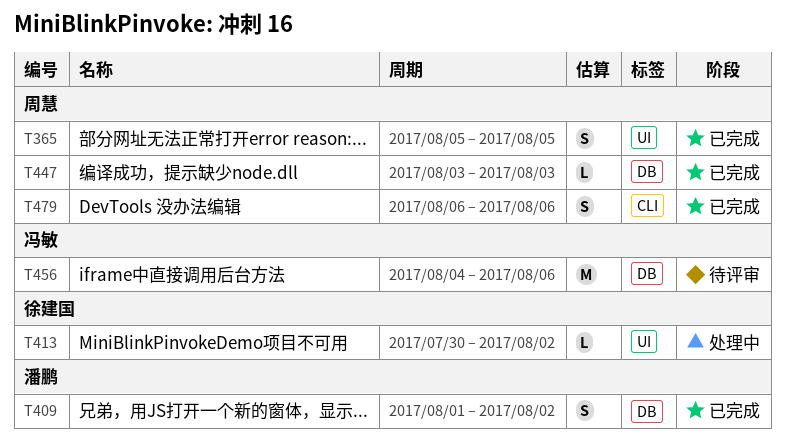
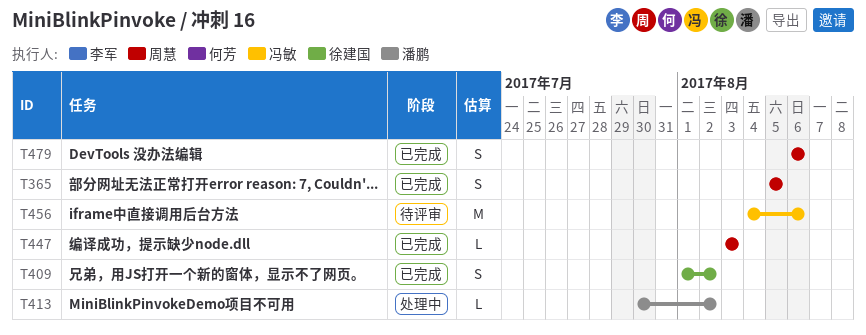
T409, owner: 潘鹏 -> 徐建国
T413, owner: 徐建国 -> 潘鹏

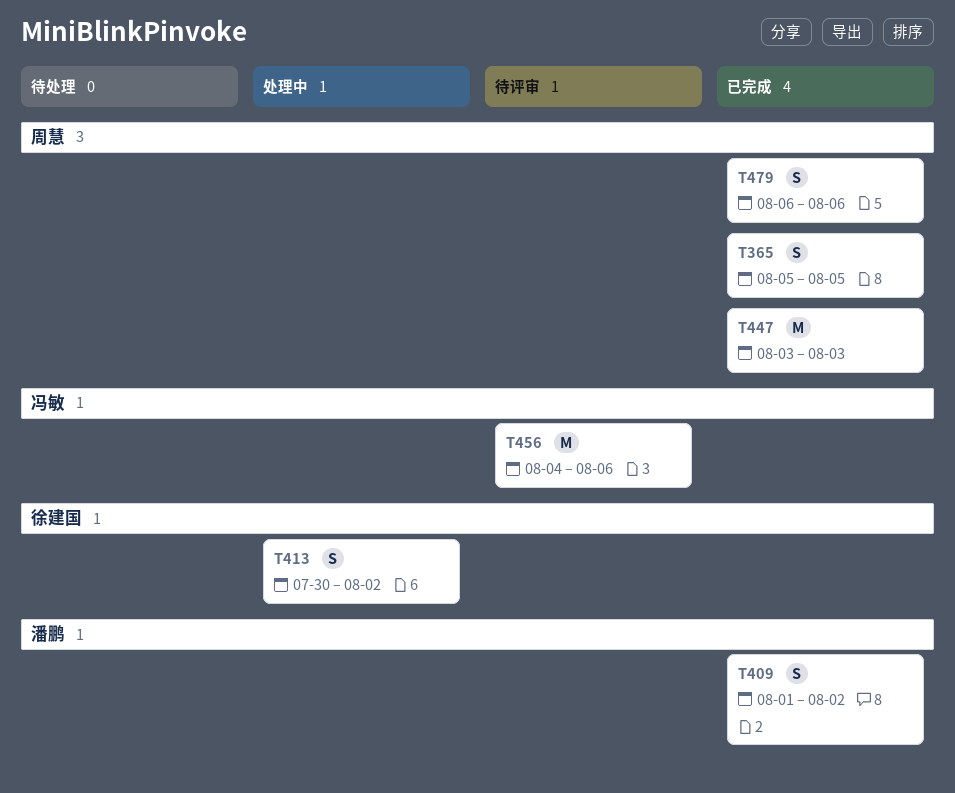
T409, owner: 徐建国 -> 潘鹏
T413, owner: 潘鹏 -> 徐建国
T413, estimate: L -> S
T447, estimate: L -> M

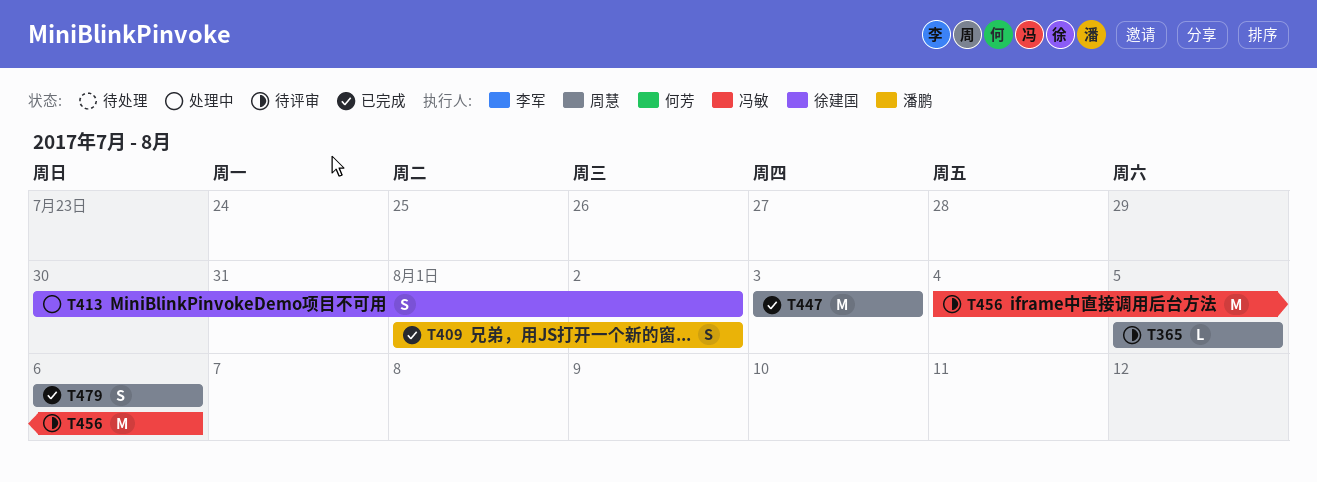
T365, status: 已完成 -> 待评审
T365, estimate: S -> L

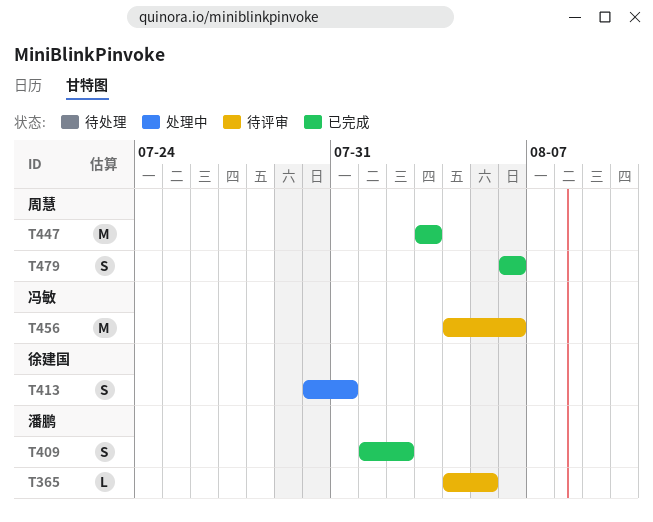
T365, owner: 周慧 -> 潘鹏
T365, start: Aug 5 -> Aug 4
T413, due: Aug 2 -> Jul 31

